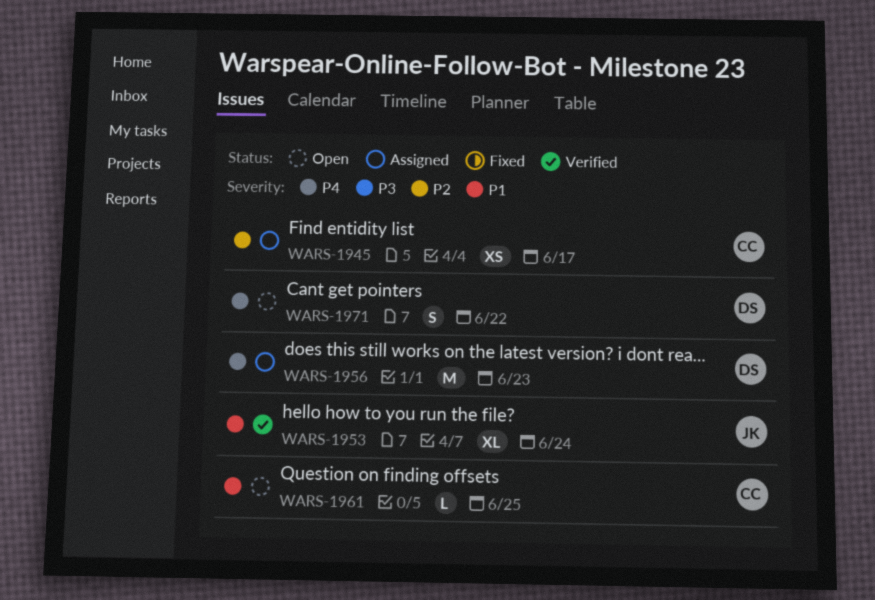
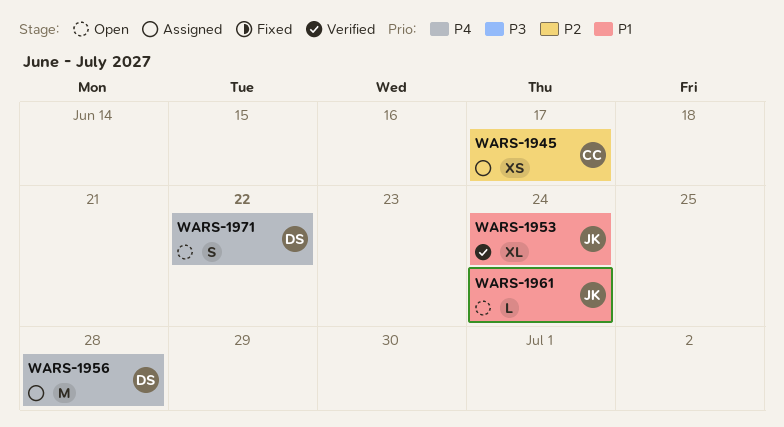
WARS-1956, due: Jun 23 -> Jun 28
WARS-1961, owner: CC -> JK
WARS-1961, due: Jun 25 -> Jun 24

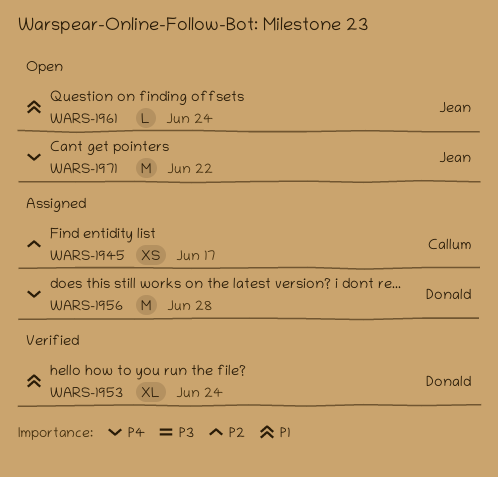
WARS-1953, owner: Jean -> Donald
WARS-1971, owner: Donald -> Jean
WARS-1971, estimate: S -> M

